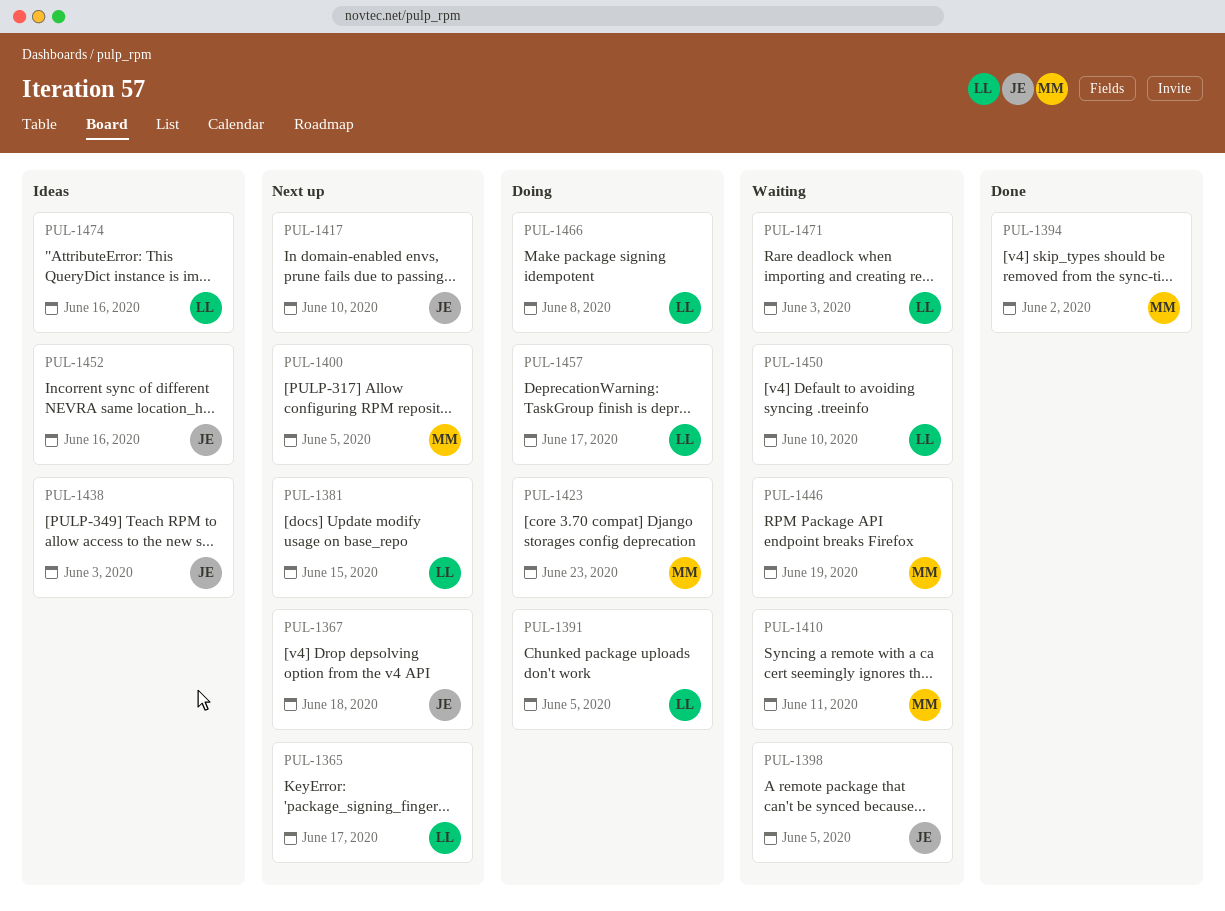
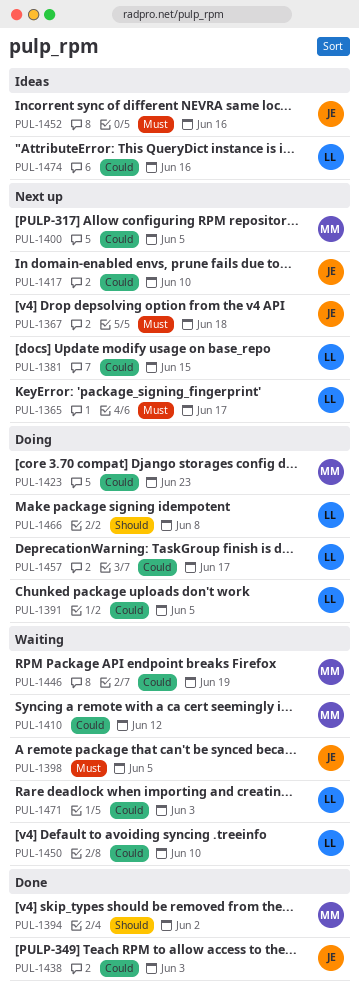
PUL-1410, due: Jun 11 -> Jun 12
PUL-1438, status: Ideas -> Done

